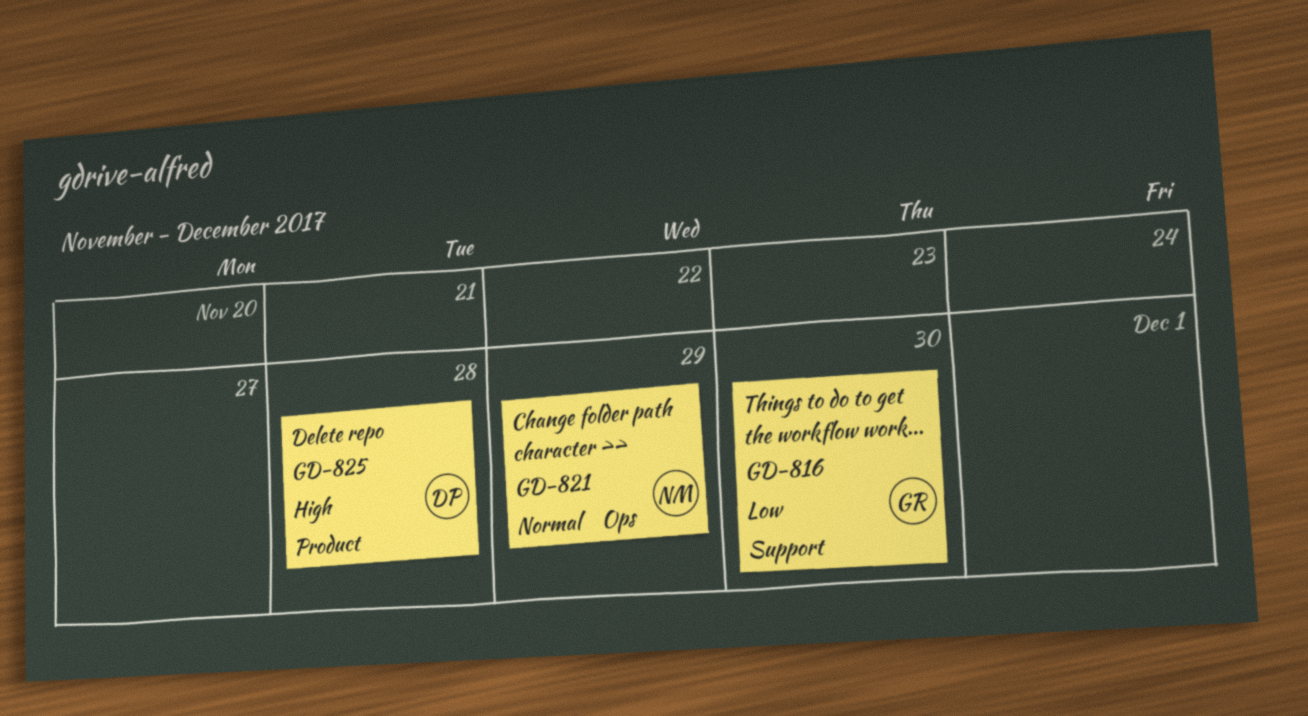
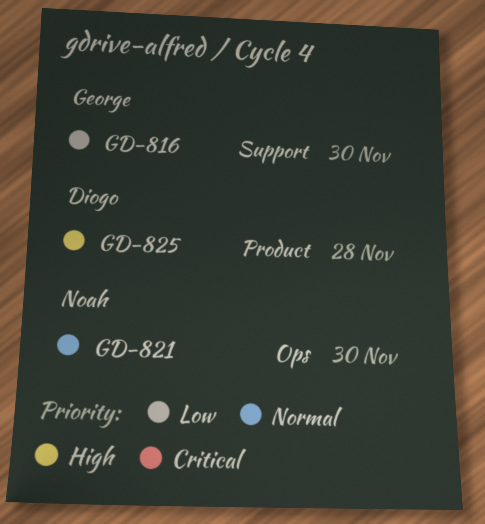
GD-821, due: Nov 29 -> Nov 30

